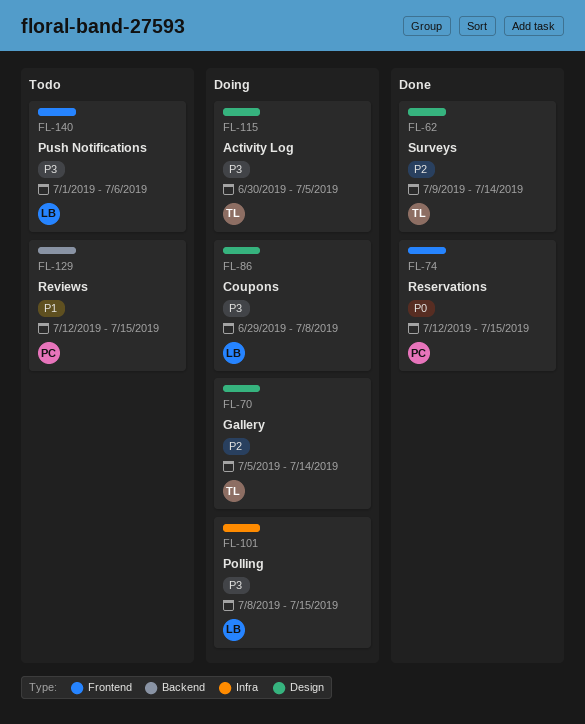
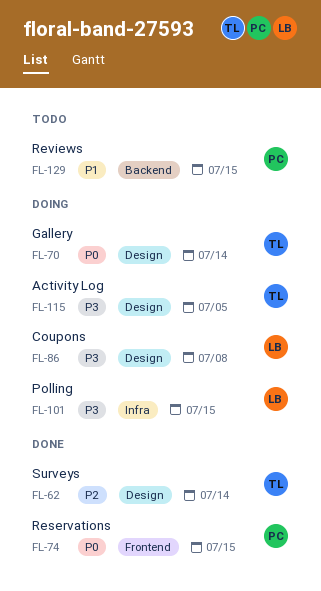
FL-70, priority: P2 -> P0
FL-140: present -> none

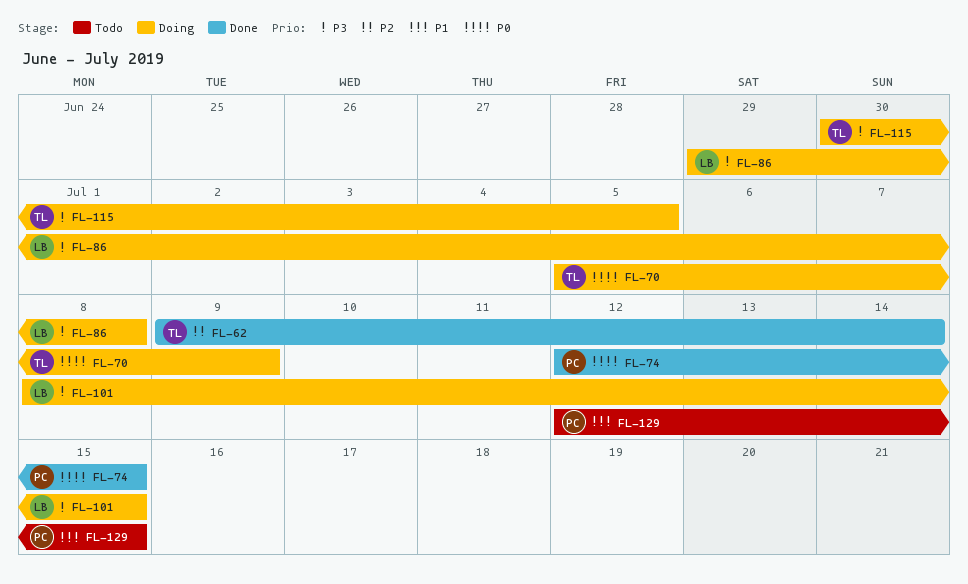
FL-70, due: Jul 14 -> Jul 9

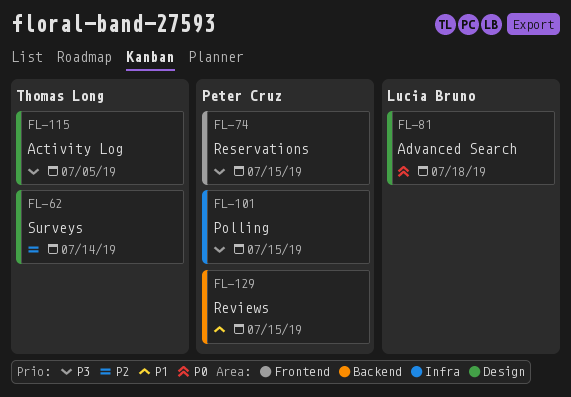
FL-70: present -> none
FL-74, priority: P0 -> P3
FL-81: none -> present
FL-86: present -> none
FL-101, owner: Lucia Bruno -> Peter Cruz

